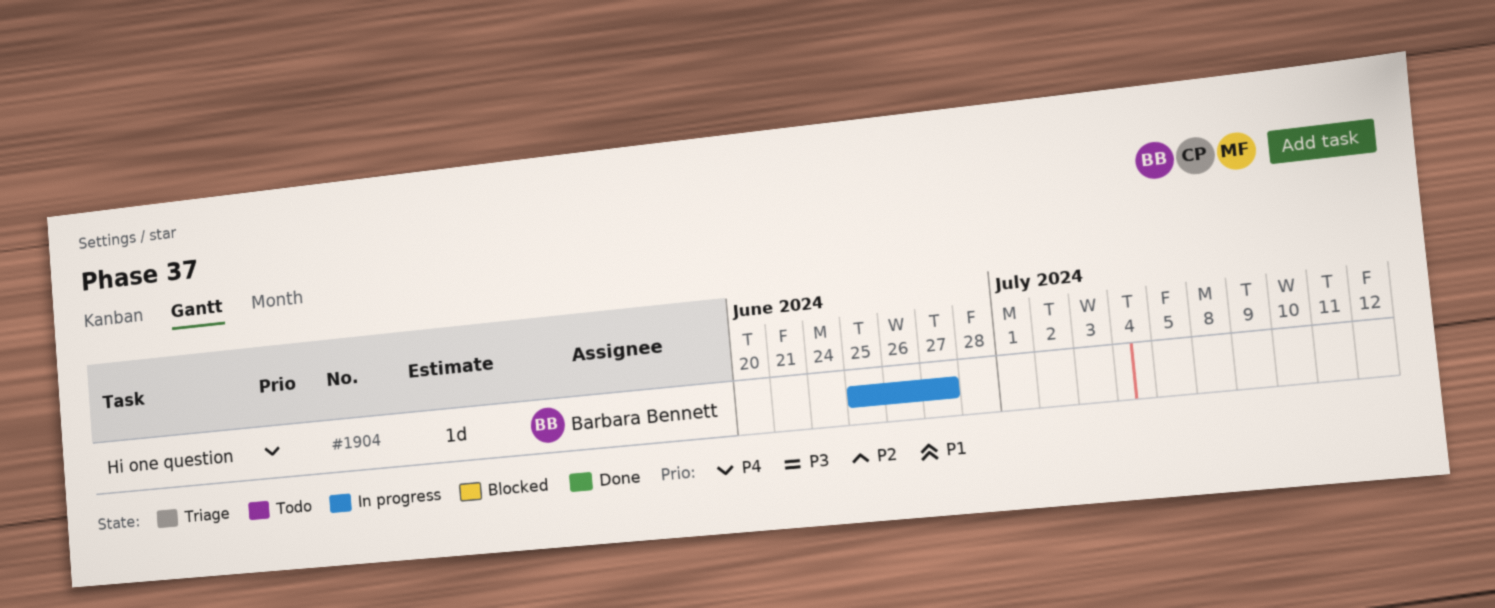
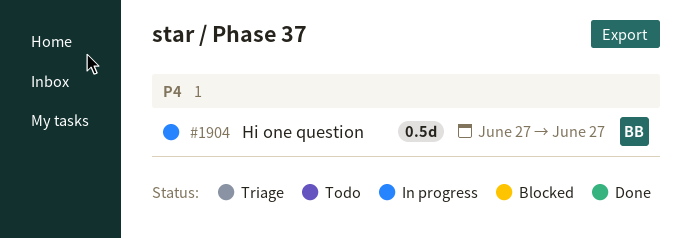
#1904, estimate: 1d -> 0.5d
#1904, start: Jun 25 -> Jun 27

